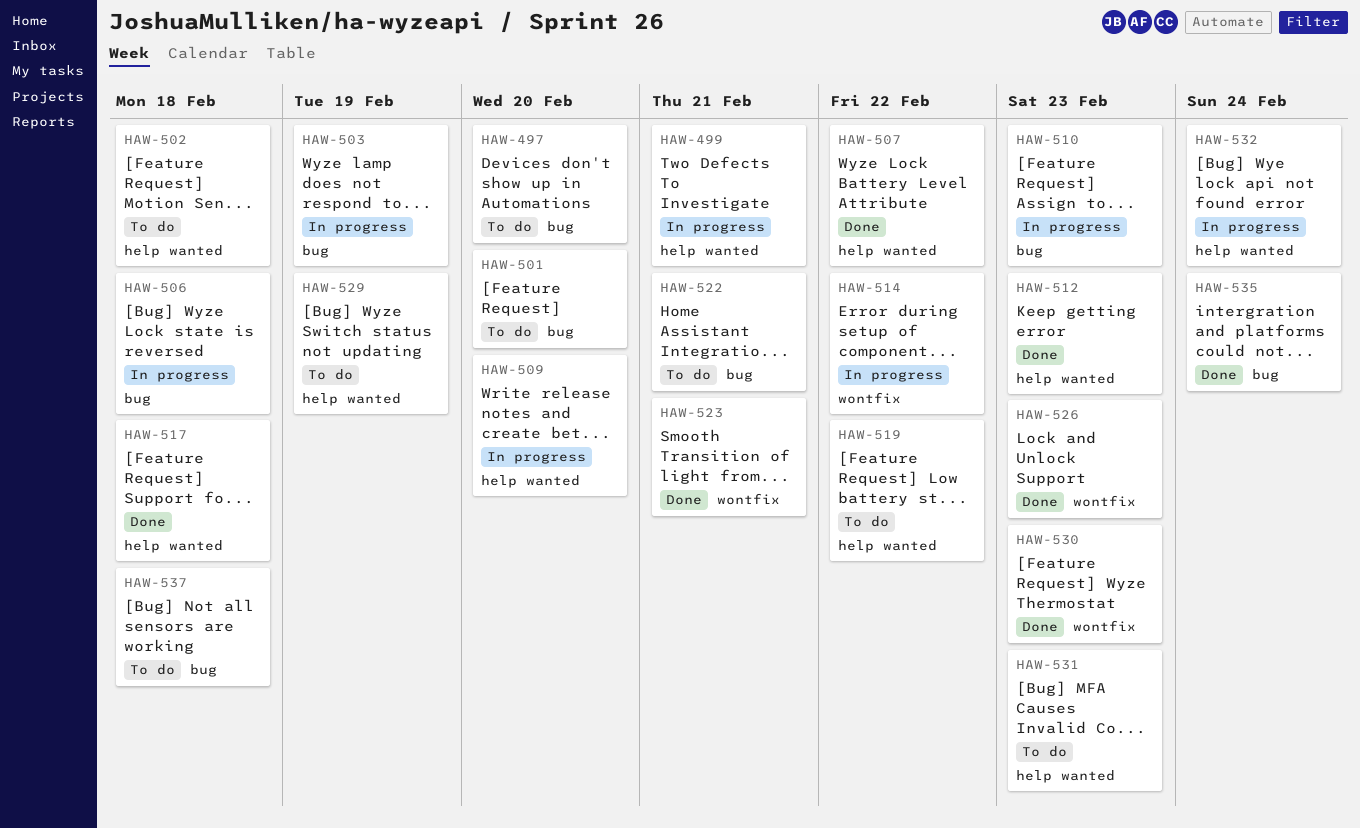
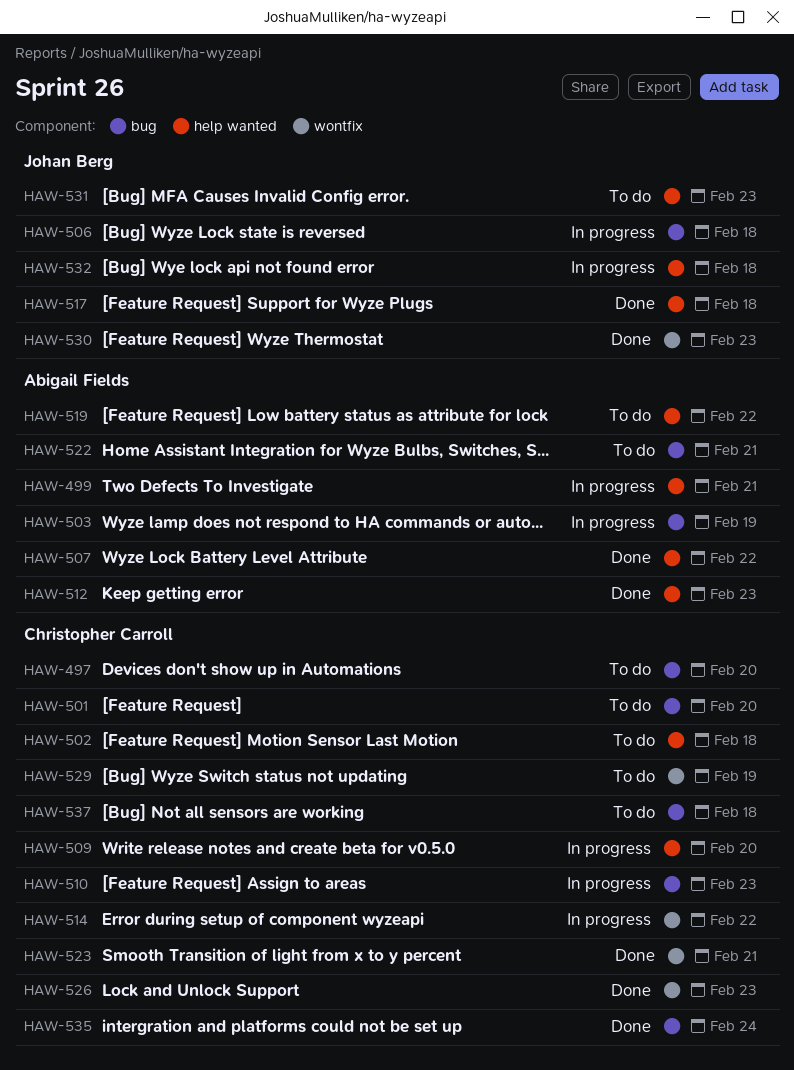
HAW-529, label: help wanted -> wontfix
HAW-532, due: Feb 24 -> Feb 18

